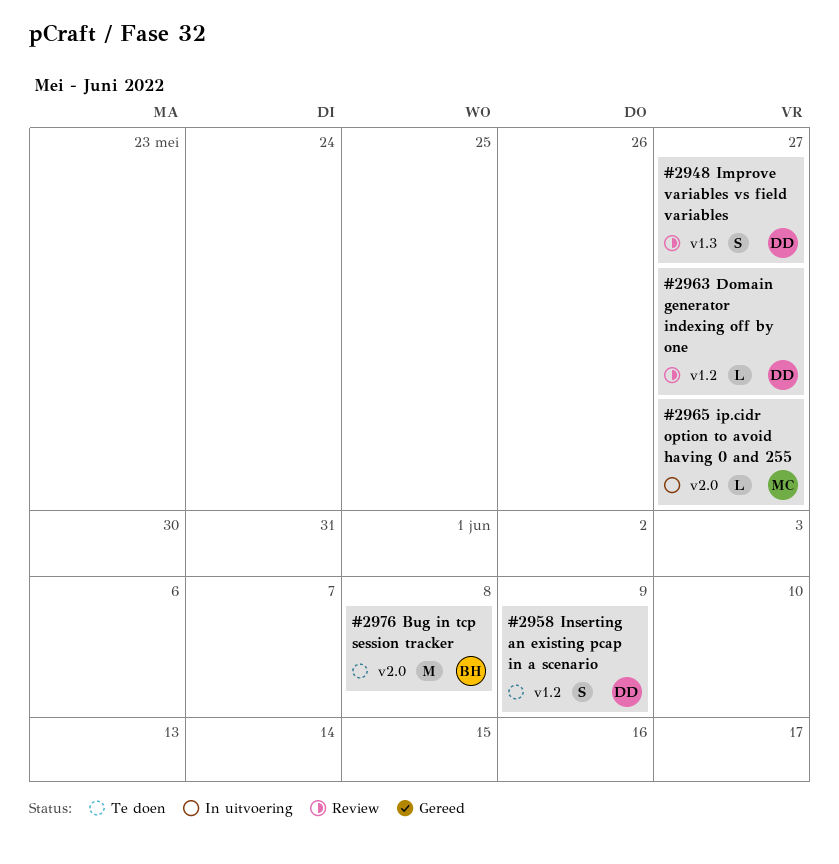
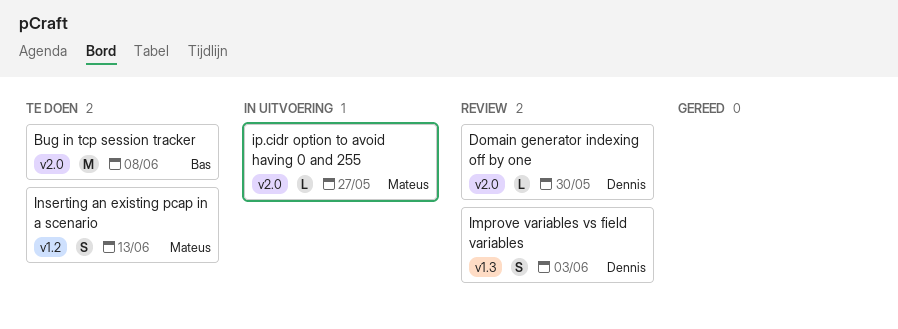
Domain generator indexing off by one, label: v1.2 -> v2.0
Domain generator indexing off by one, due: May 27 -> May 30
Improve variables vs field variables, due: May 27 -> Jun 3
Inserting an existing pcap in a scenario, owner: Dennis -> Mateus
Inserting an existing pcap in a scenario, due: Jun 9 -> Jun 13

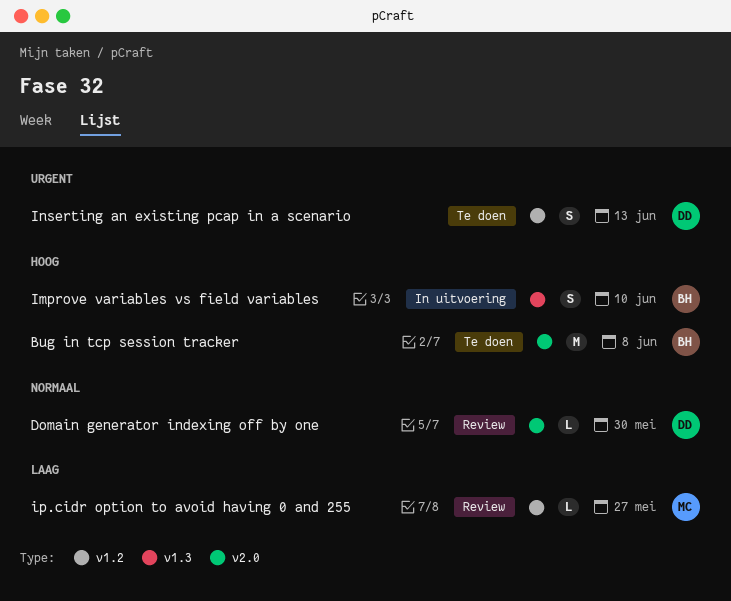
Improve variables vs field variables, status: Review -> In uitvoering
Improve variables vs field variables, owner: Dennis -> Bas
Improve variables vs field variables, due: Jun 3 -> Jun 10
Inserting an existing pcap in a scenario, owner: Mateus -> Dennis
ip.cidr option to avoid having 0 and 255, status: In uitvoering -> Review
ip.cidr option to avoid having 0 and 255, label: v2.0 -> v1.2

